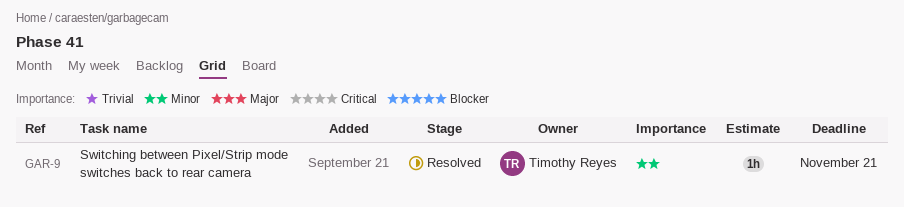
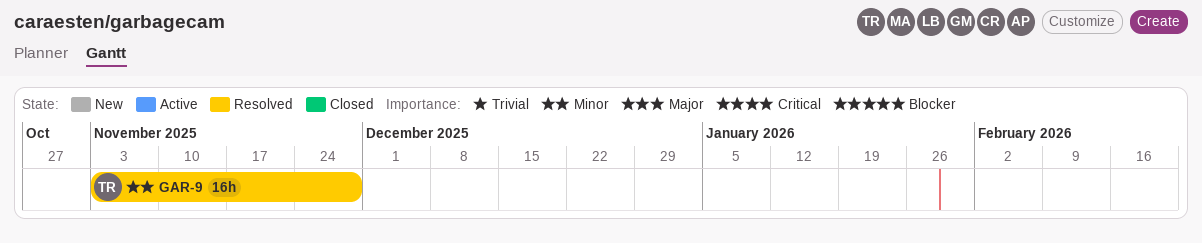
GAR-9, estimate: 1h -> 16h
GAR-9, due: Nov 21 -> Nov 28

